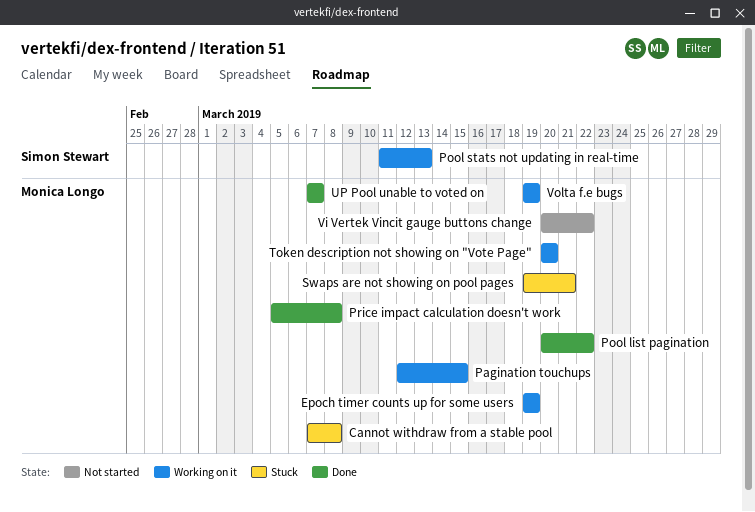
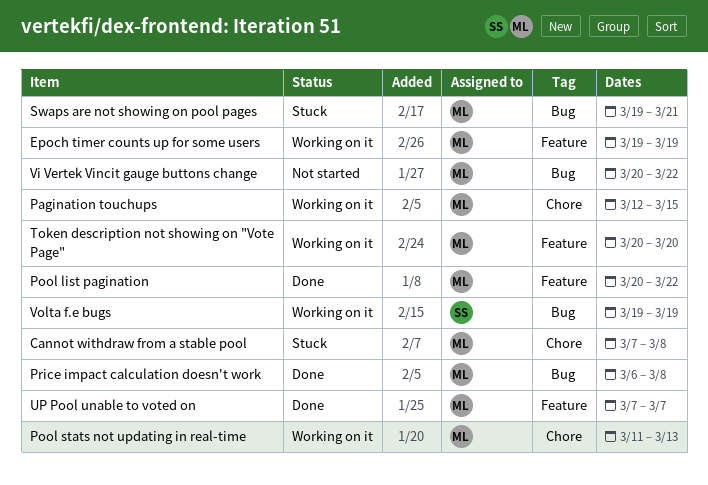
Pool stats not updating in real-time, owner: Simon Stewart -> Monica Longo
Price impact calculation doesn't work, start: Mar 5 -> Mar 6
Volta f.e bugs, owner: Monica Longo -> Simon Stewart

